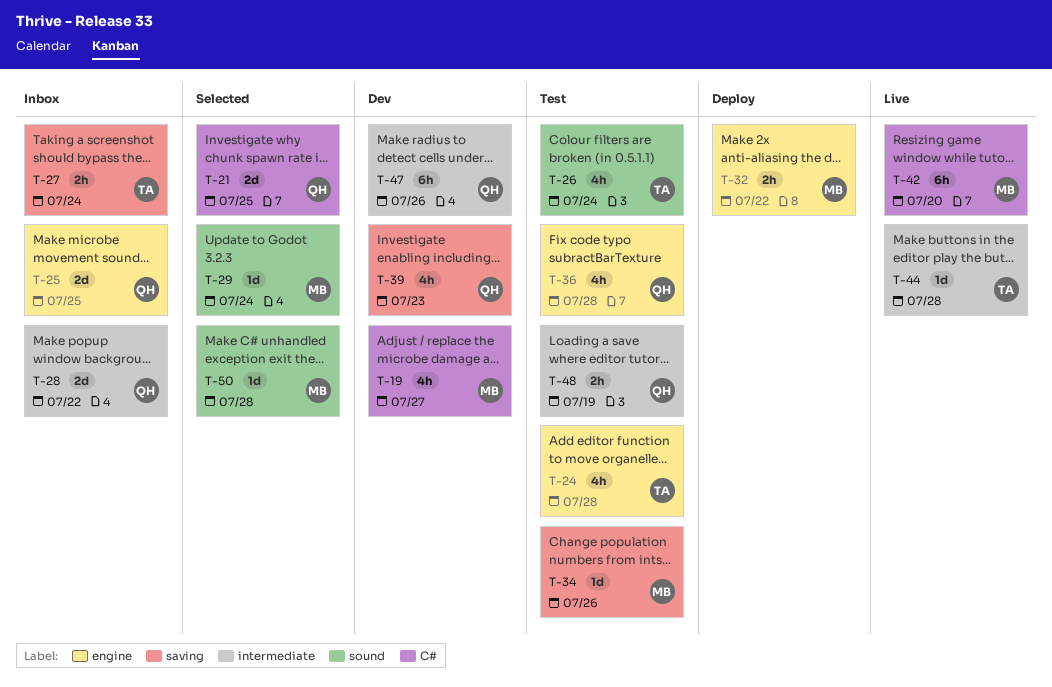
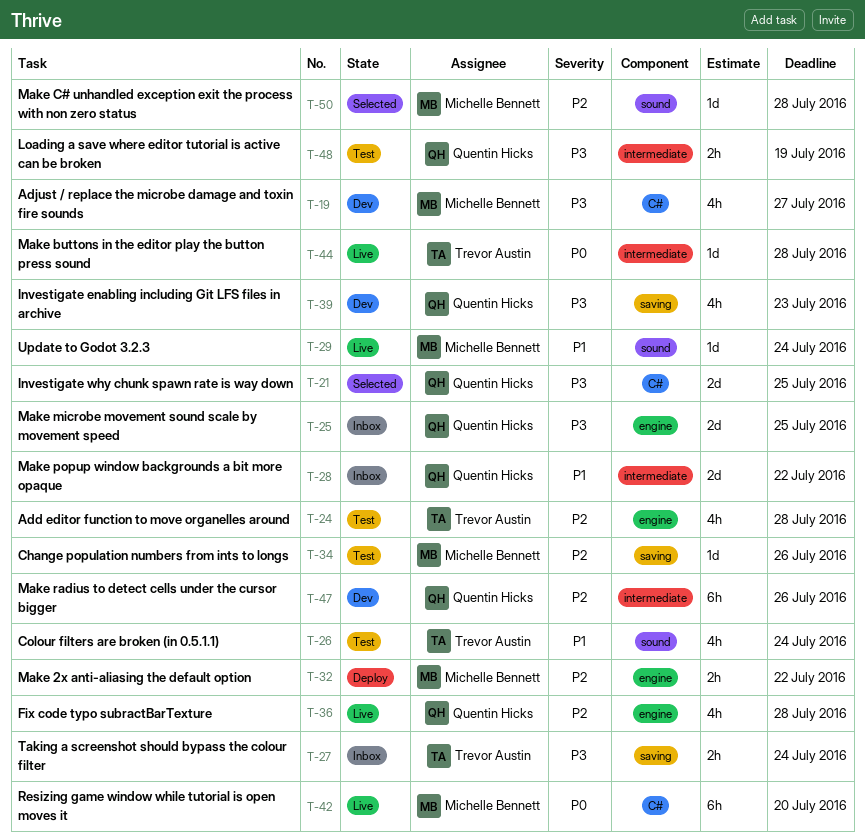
T-29, status: Selected -> Live
T-36, status: Test -> Live

